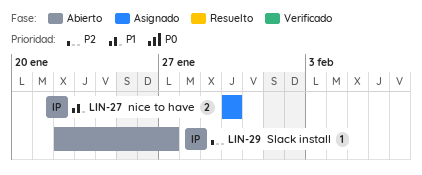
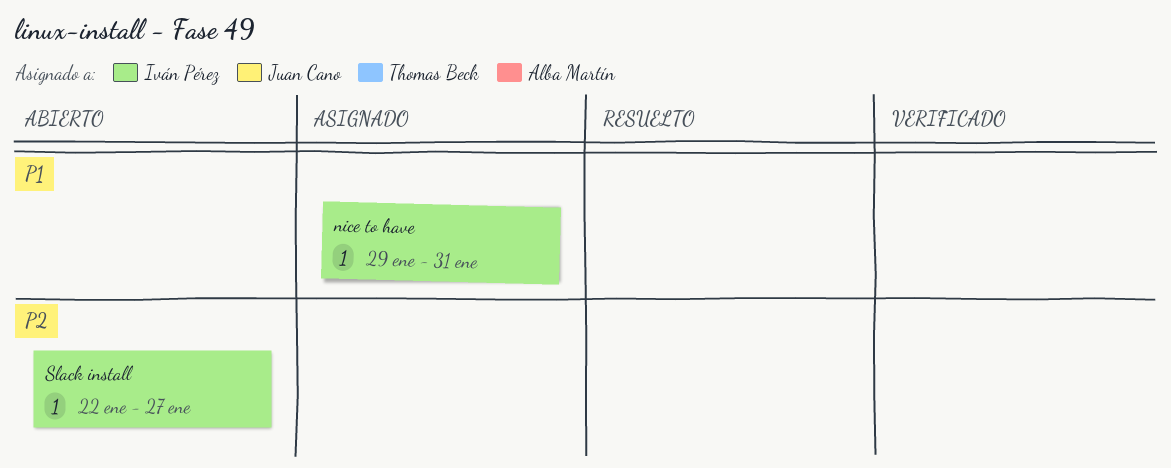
nice to have, estimate: 2 -> 1
nice to have, start: Jan 30 -> Jan 29
nice to have, due: Jan 30 -> Jan 31

